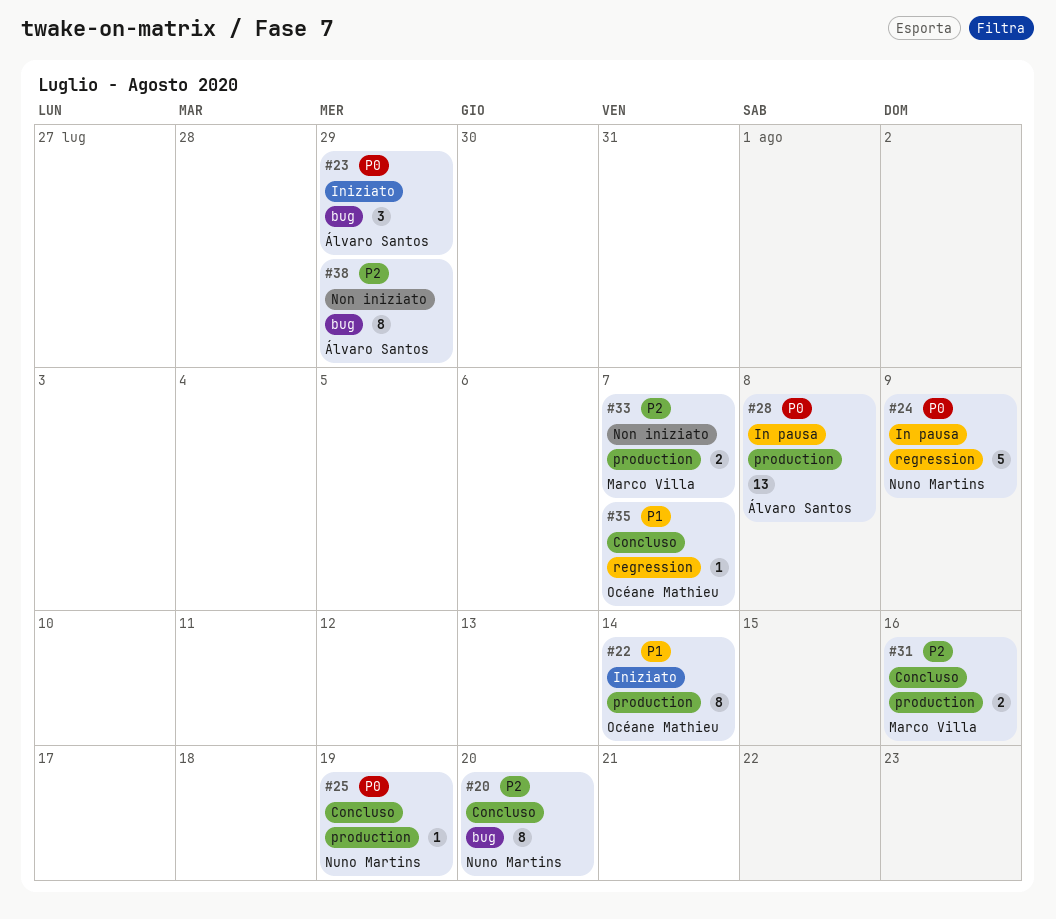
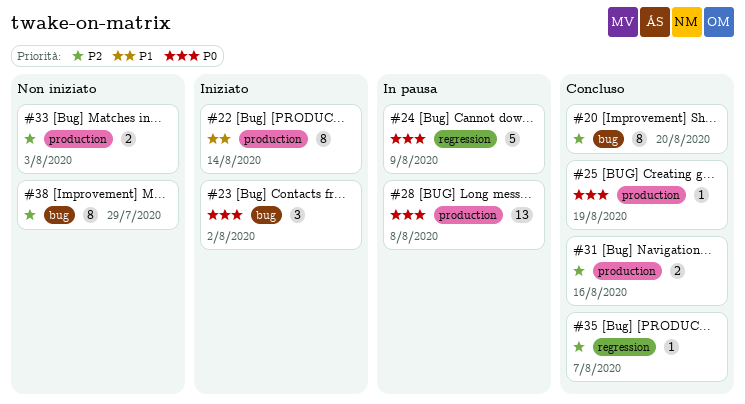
#23, due: Jul 29 -> Aug 2
#33, due: Aug 7 -> Aug 3
#35, priority: P1 -> P2

